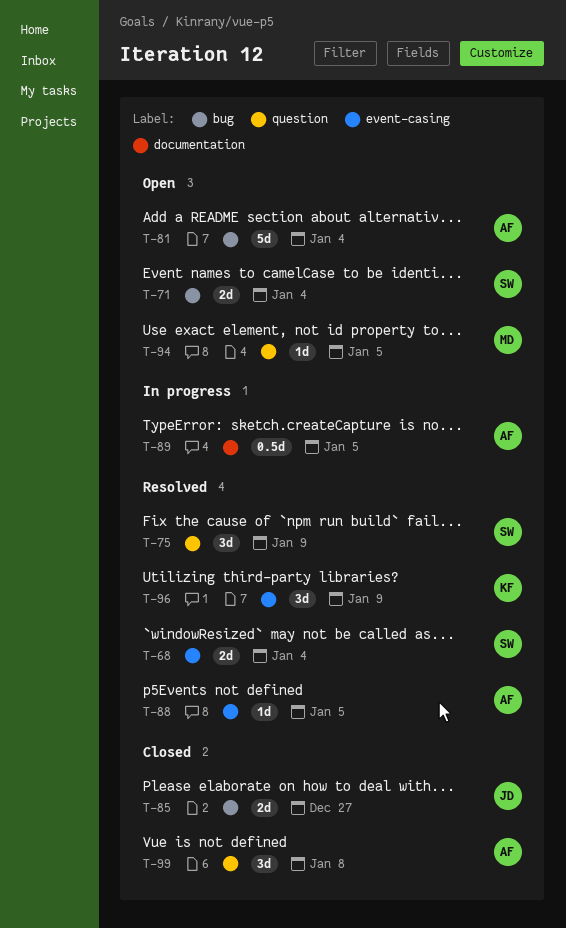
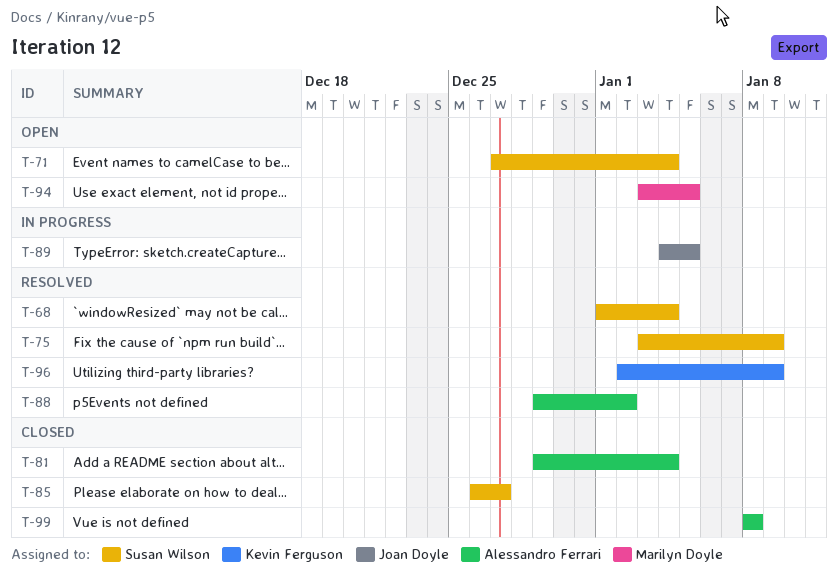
T-81, status: Open -> Closed
T-85, owner: Joan Doyle -> Susan Wilson
T-88, due: Jan 5 -> Jan 2
T-89, owner: Alessandro Ferrari -> Joan Doyle

